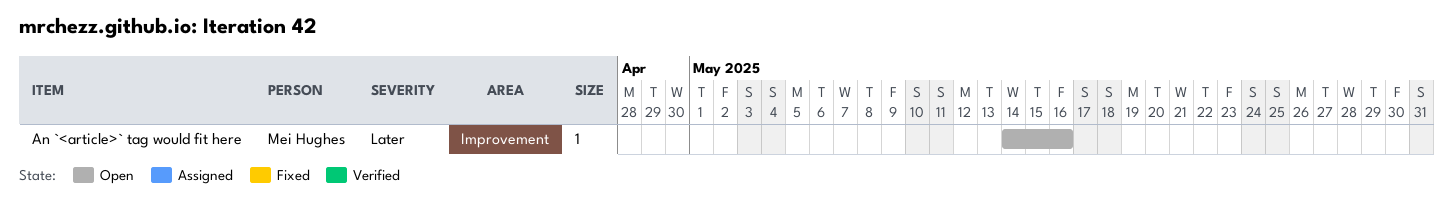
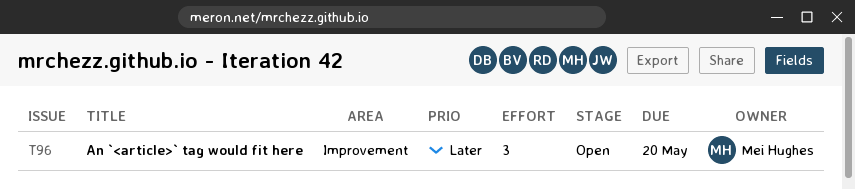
An `<article>` tag would fit here, estimate: 1 -> 3
An `<article>` tag would fit here, due: May 16 -> May 20

